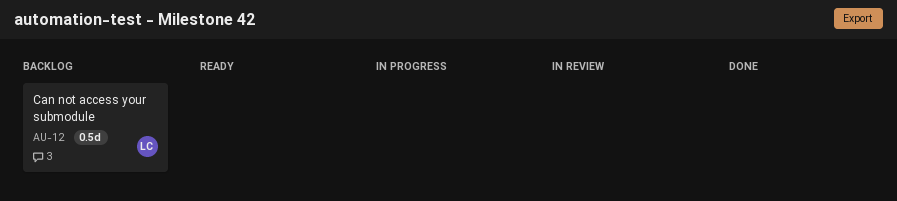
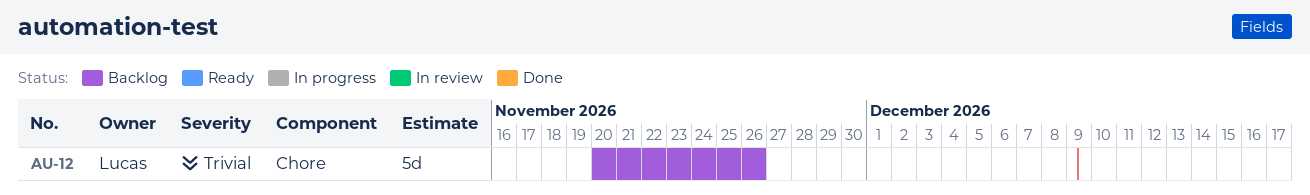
AU-12, estimate: 0.5d -> 5d

